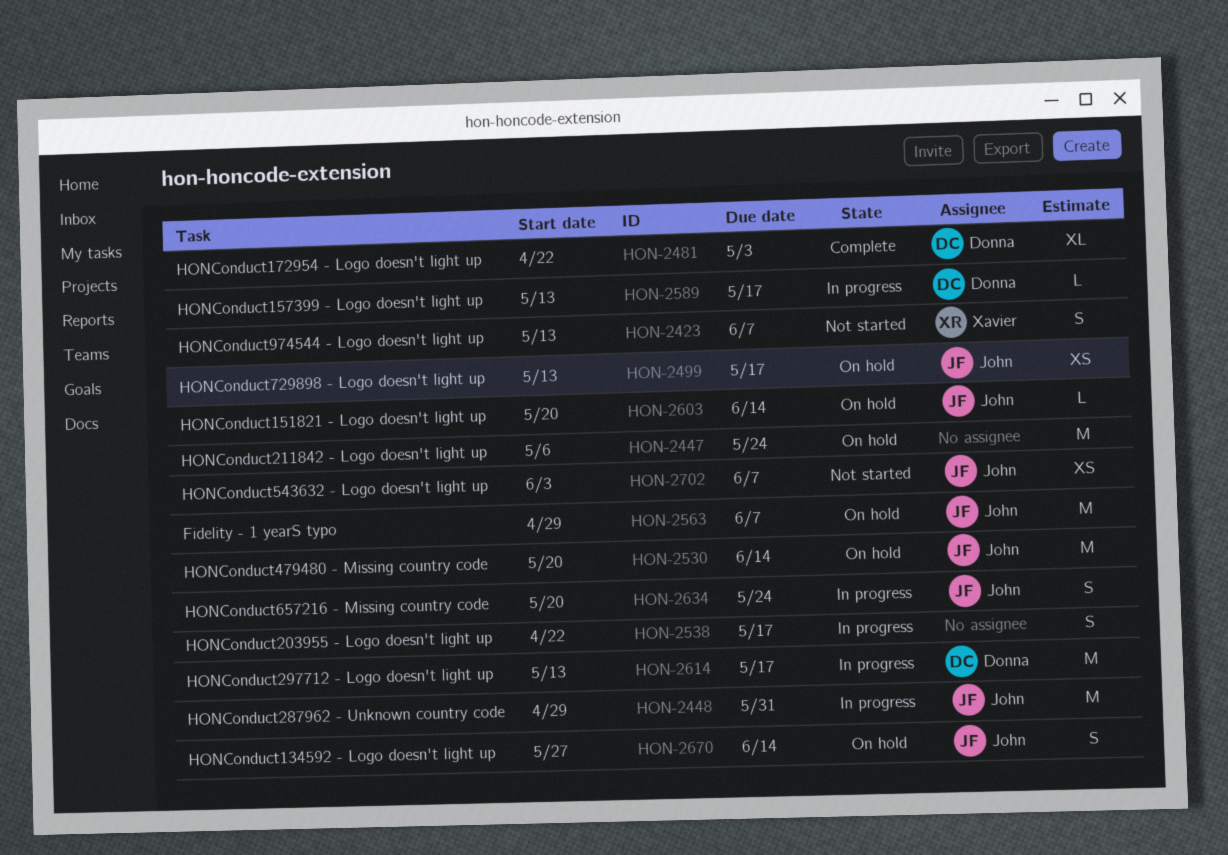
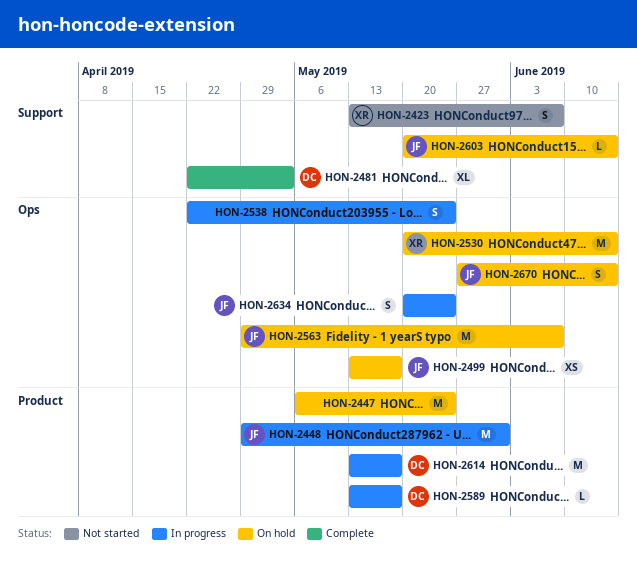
HON-2530, owner: John -> Xavier
HON-2538, due: May 17 -> May 24
HON-2702: present -> none

